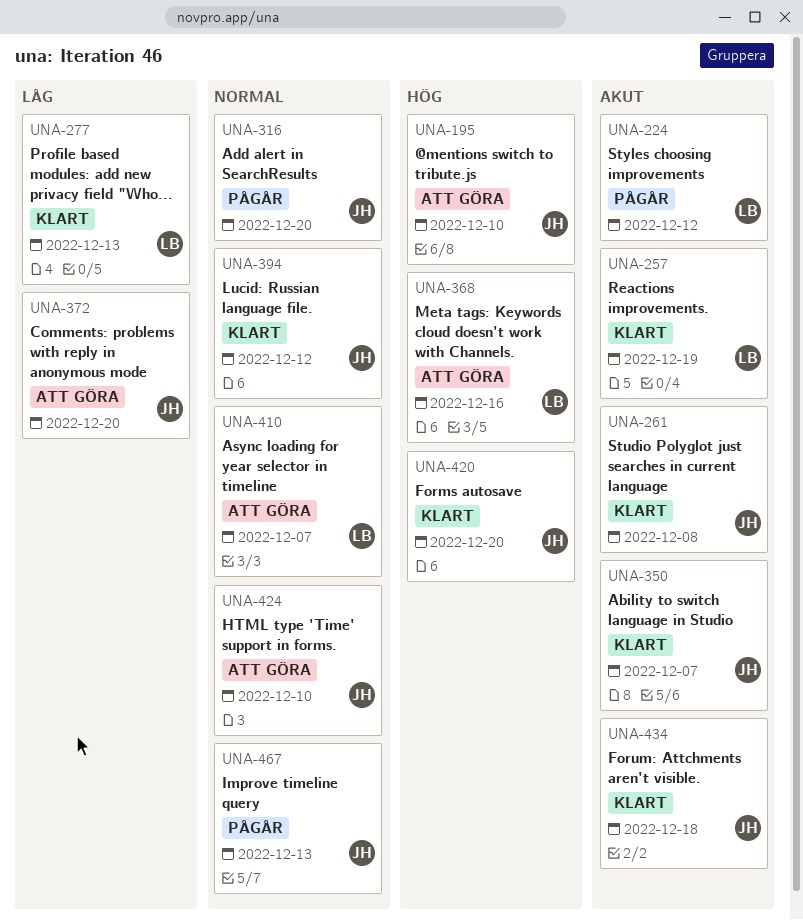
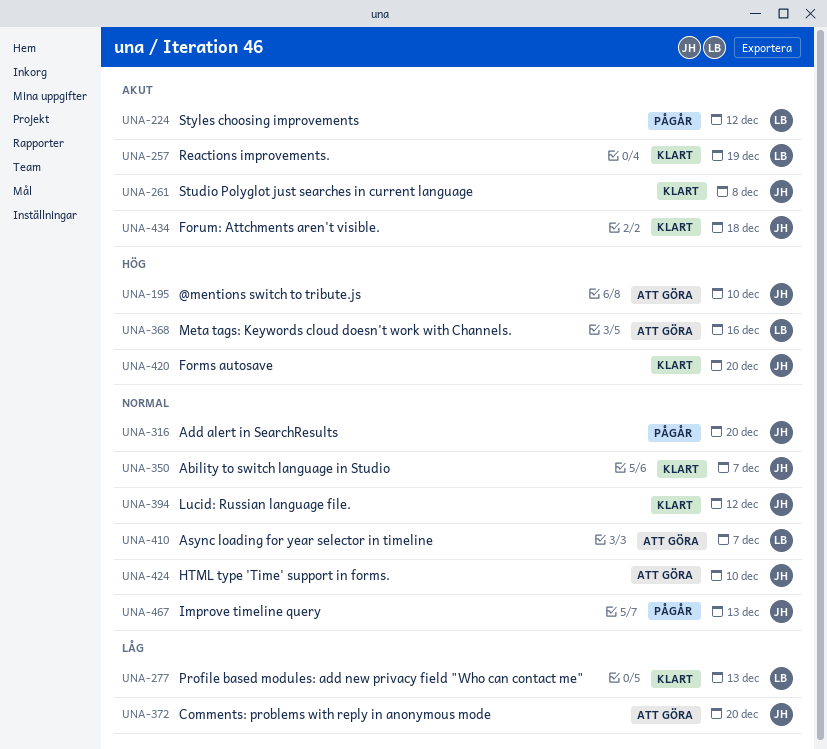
UNA-350, priority: Akut -> Normal

